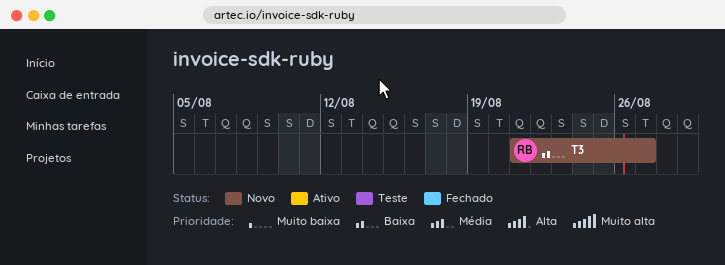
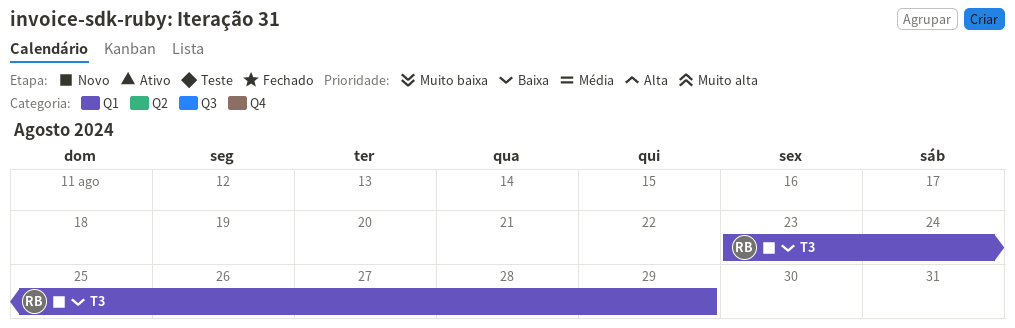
T3, start: Aug 21 -> Aug 23
T3, due: Aug 27 -> Aug 29

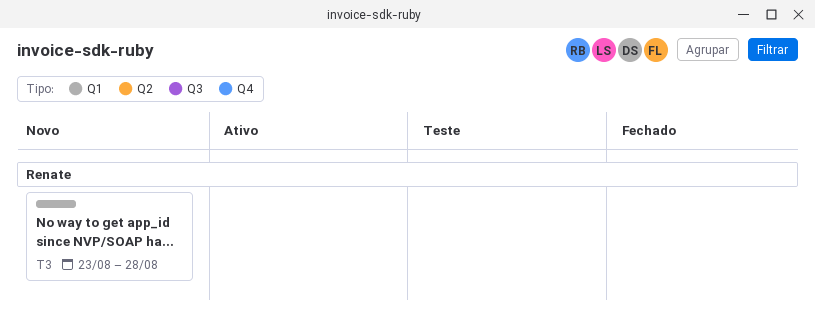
T3, due: Aug 29 -> Aug 28

